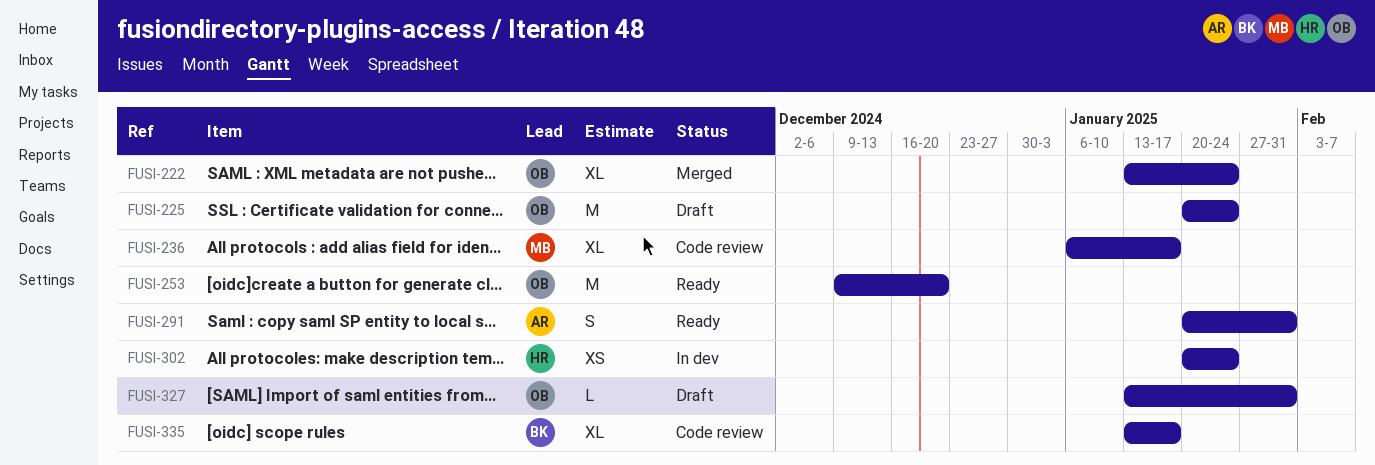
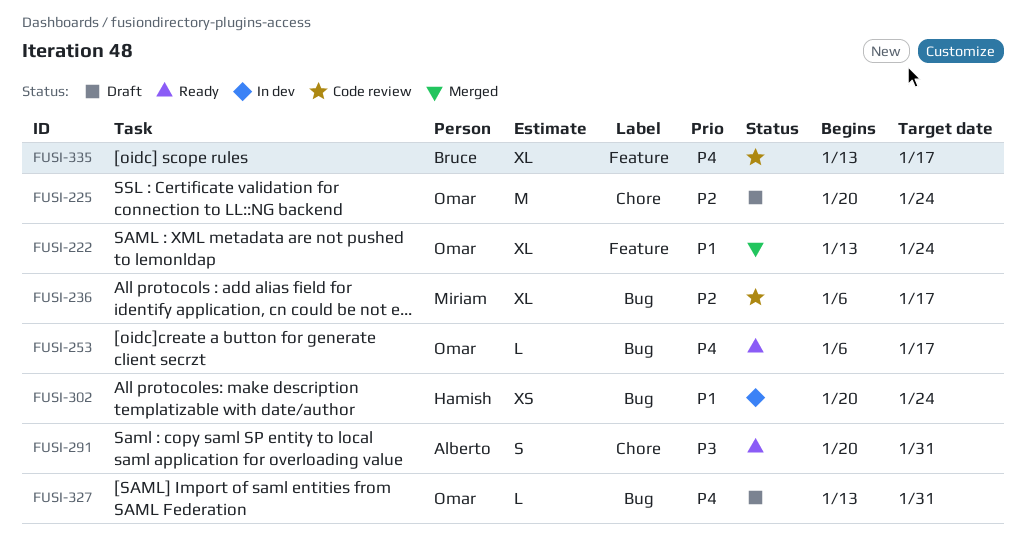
FUSI-253, estimate: M -> L
FUSI-253, start: Dec 9 -> Jan 6
FUSI-253, due: Dec 20 -> Jan 17

